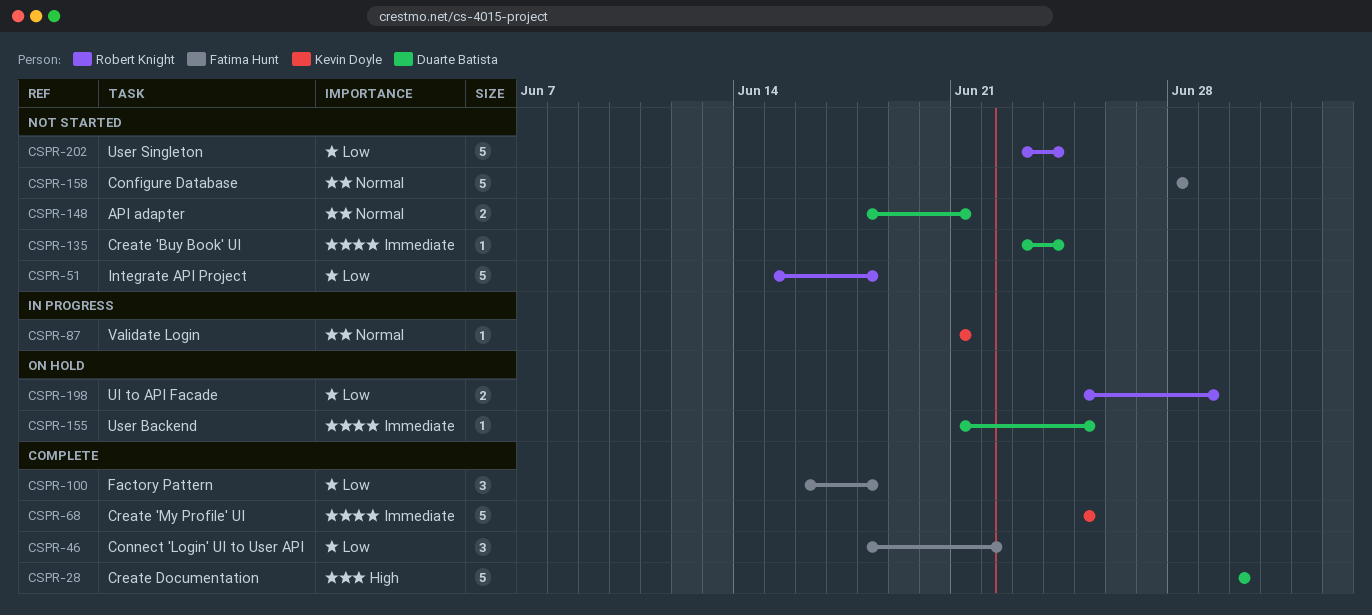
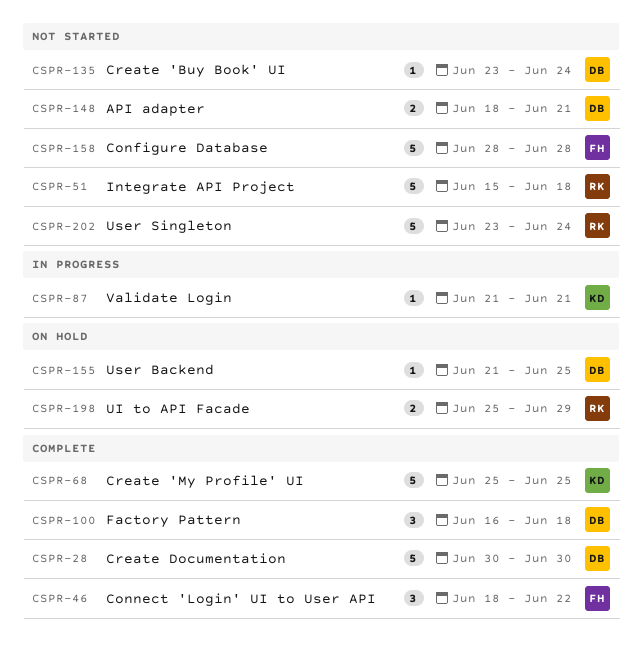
CSPR-100, owner: Fatima Hunt -> Duarte Batista

